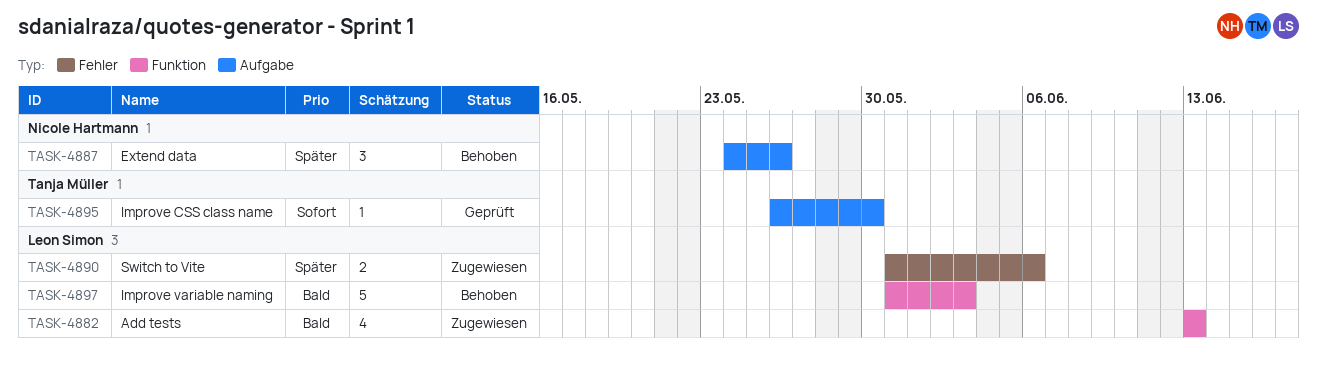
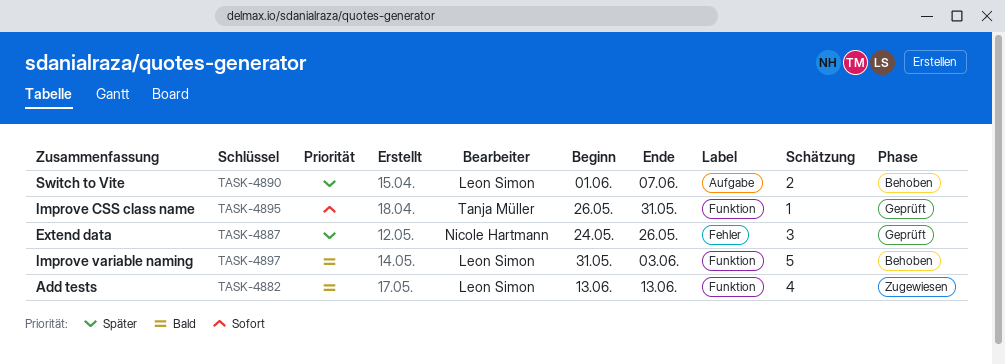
TASK-4887, status: Behoben -> Geprüft
TASK-4887, label: Aufgabe -> Fehler
TASK-4890, status: Zugewiesen -> Behoben
TASK-4890, label: Fehler -> Aufgabe
TASK-4890, start: May 31 -> Jun 1
TASK-4890, due: Jun 6 -> Jun 7
TASK-4895, label: Aufgabe -> Funktion
TASK-4895, due: May 30 -> May 31

